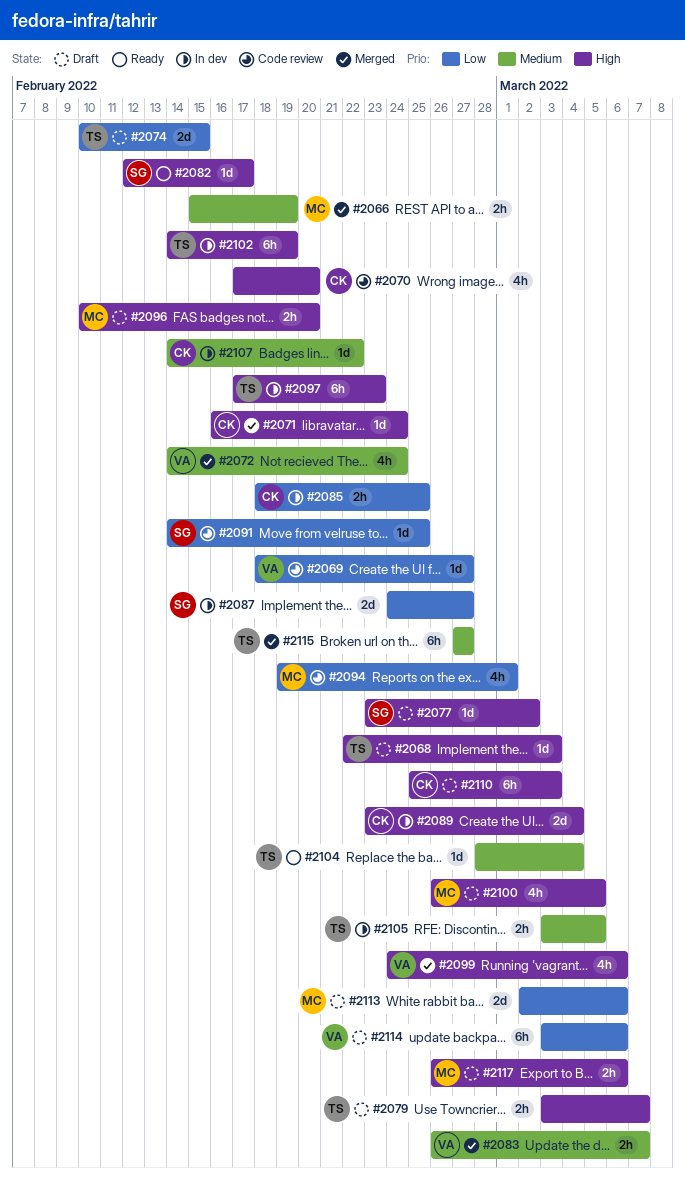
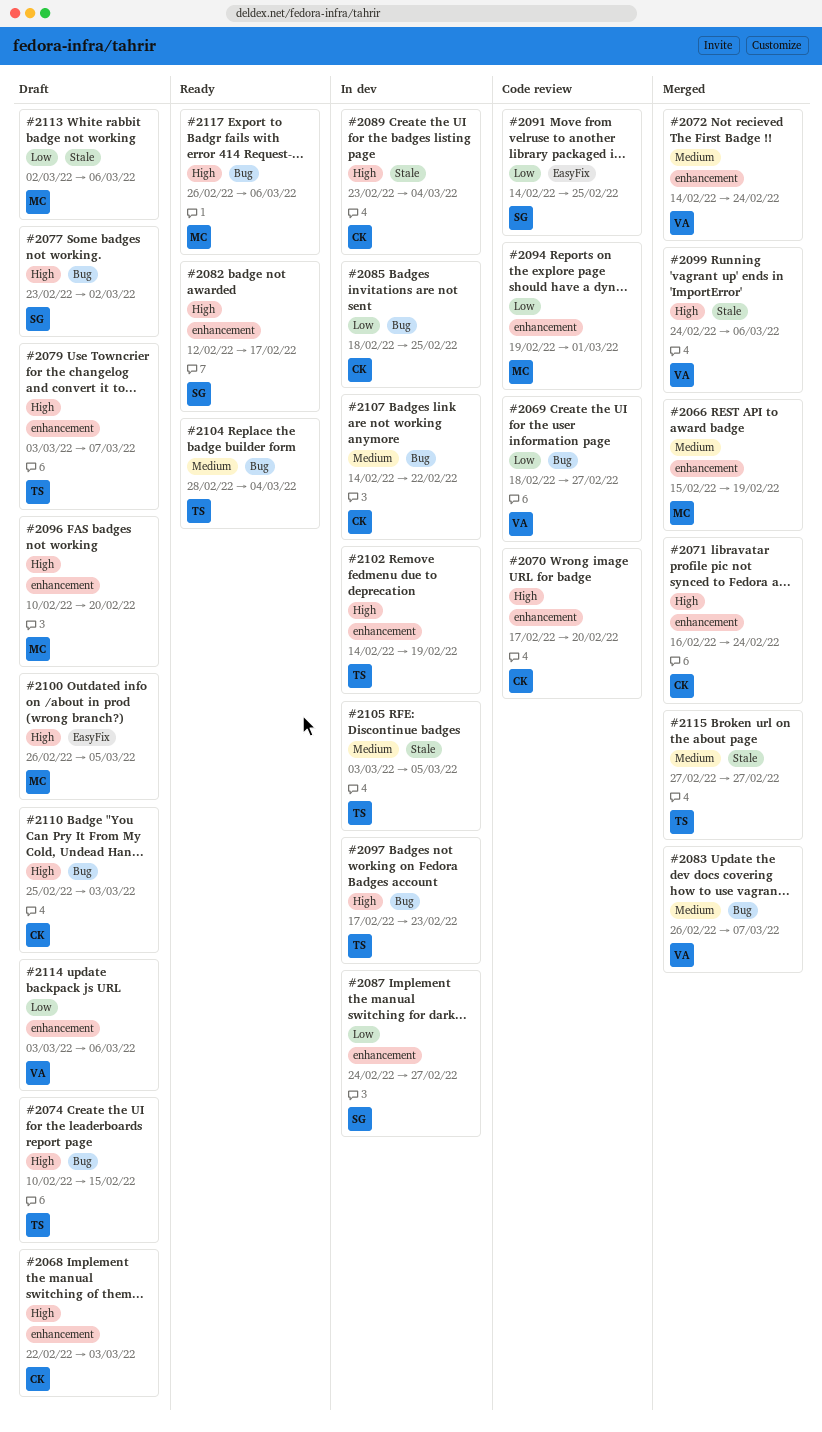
#2068, owner: TS -> CK
#2074, priority: Low -> High
#2117, status: Draft -> Ready

